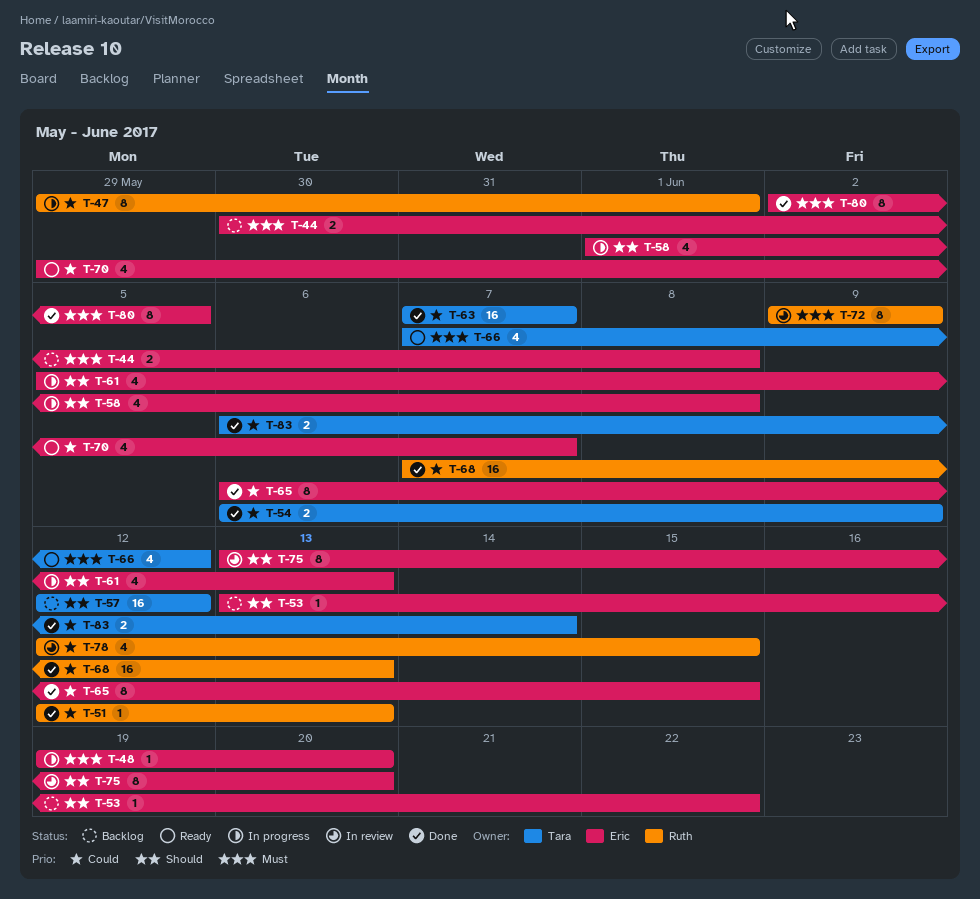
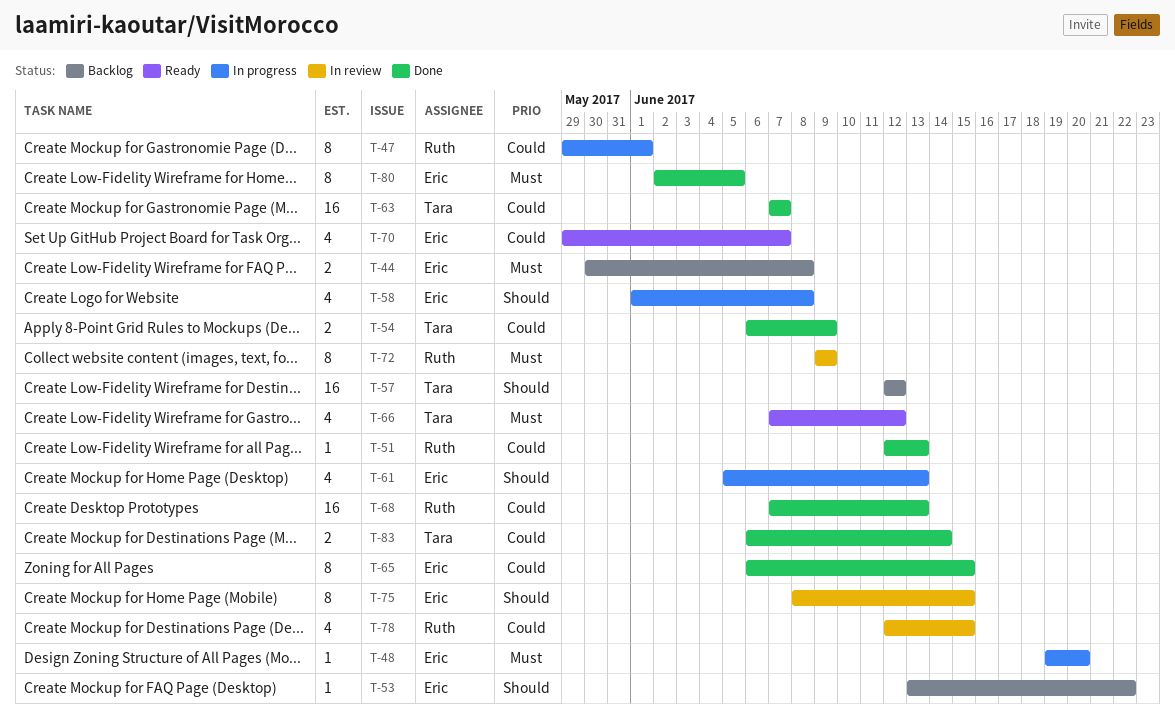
T-75, start: Jun 13 -> Jun 8
T-75, due: Jun 20 -> Jun 15

